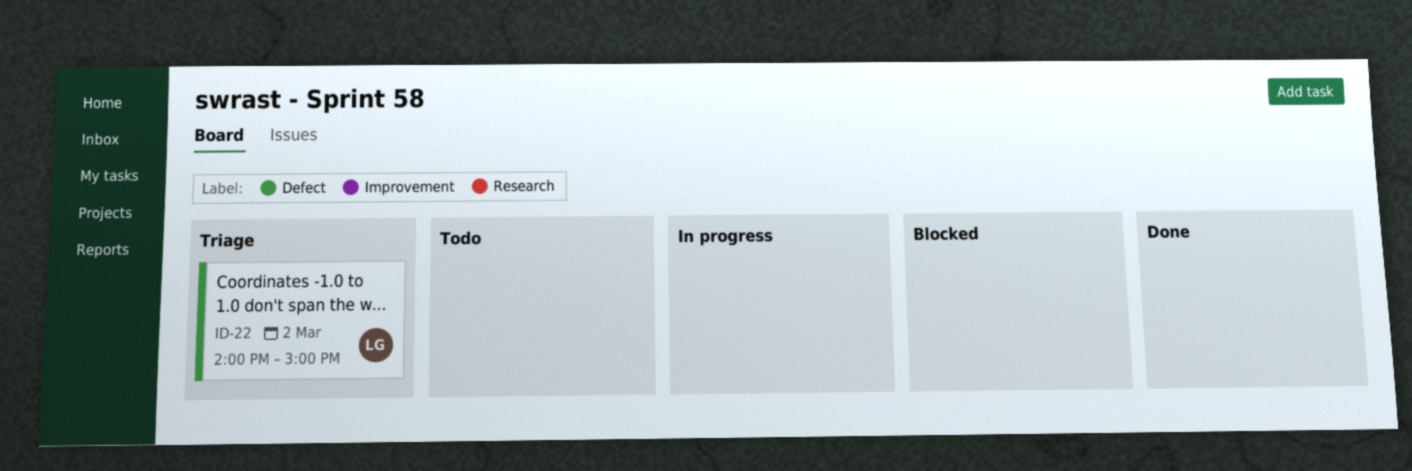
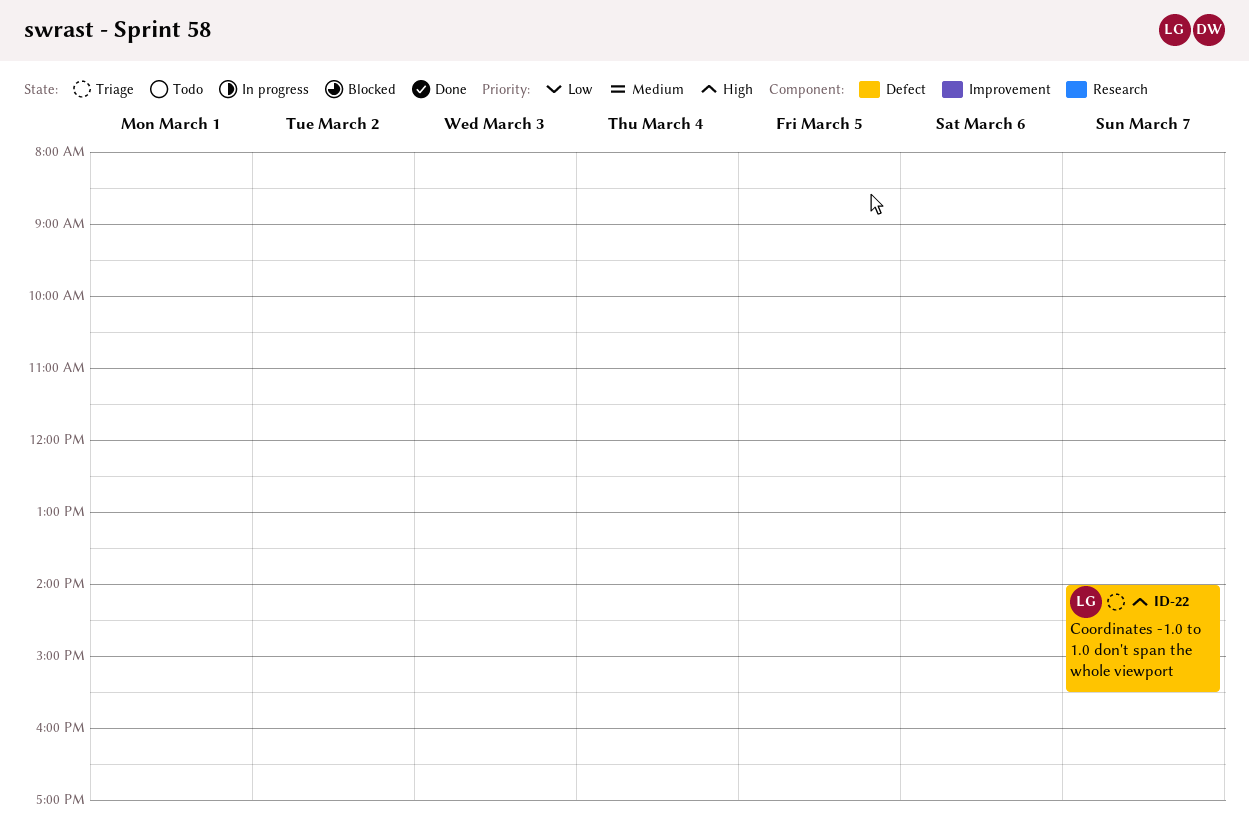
ID-22, day: Mar 2 -> Mar 7
ID-22, ends: 15:00 -> 15:30

